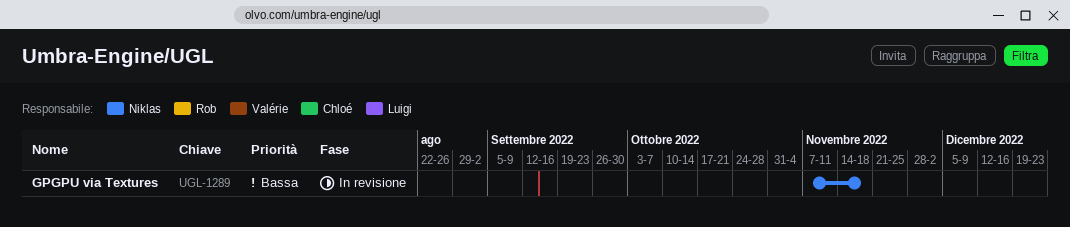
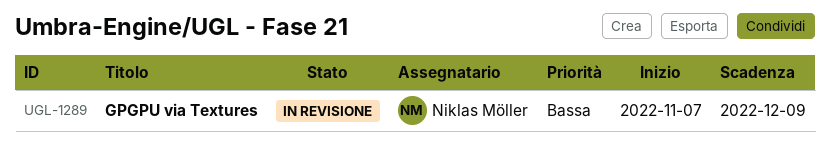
UGL-1289, due: Nov 18 -> Dec 9

